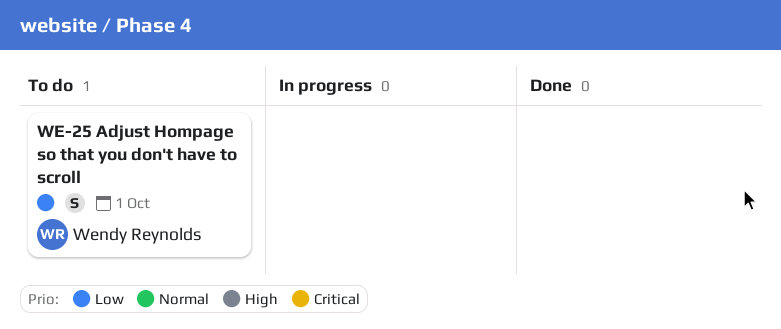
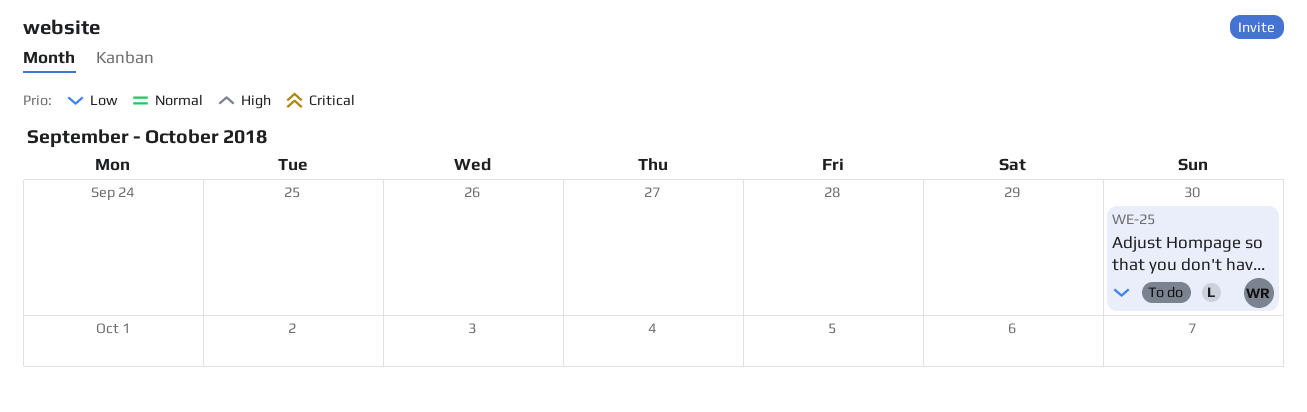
WE-25, estimate: S -> L
WE-25, due: Oct 1 -> Sep 30

